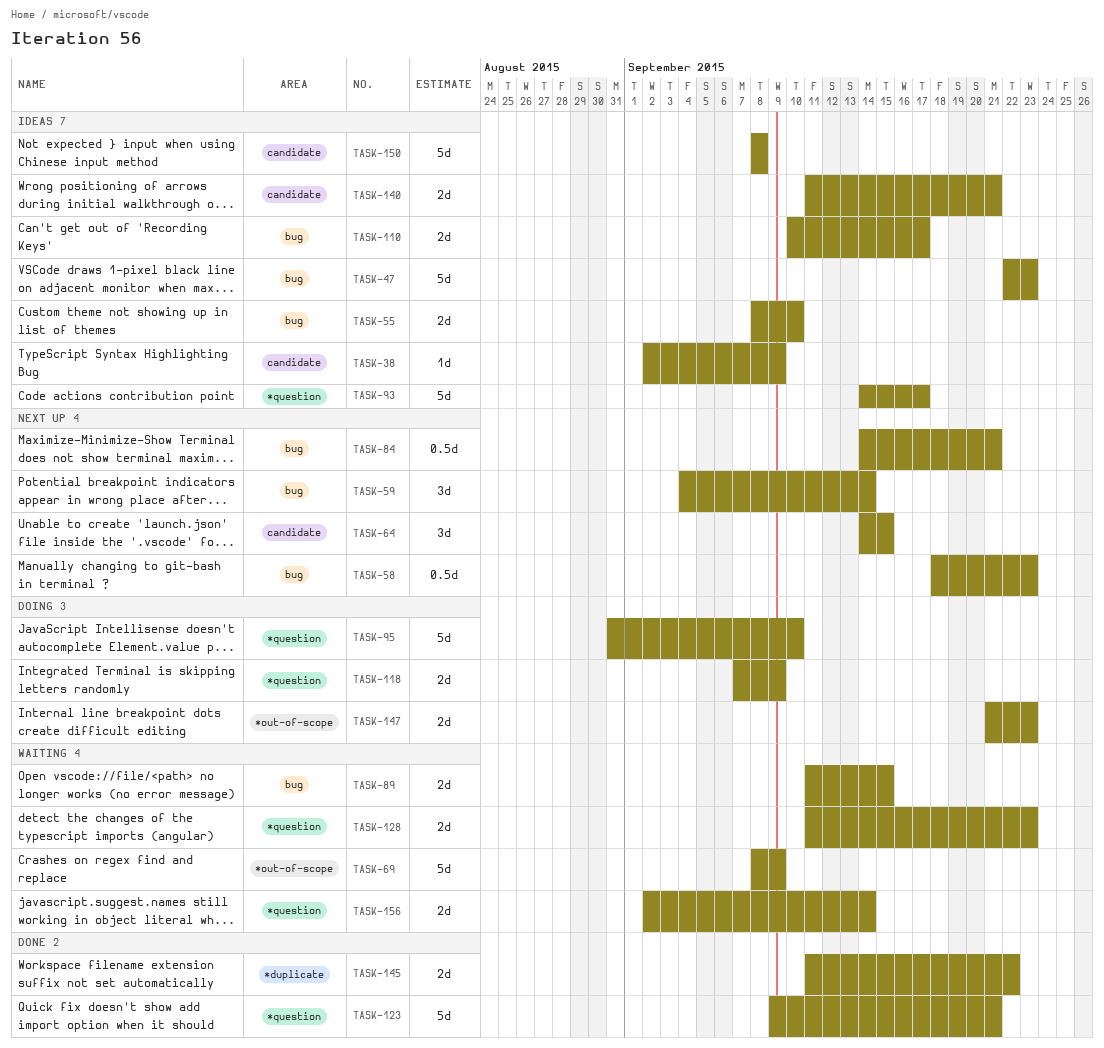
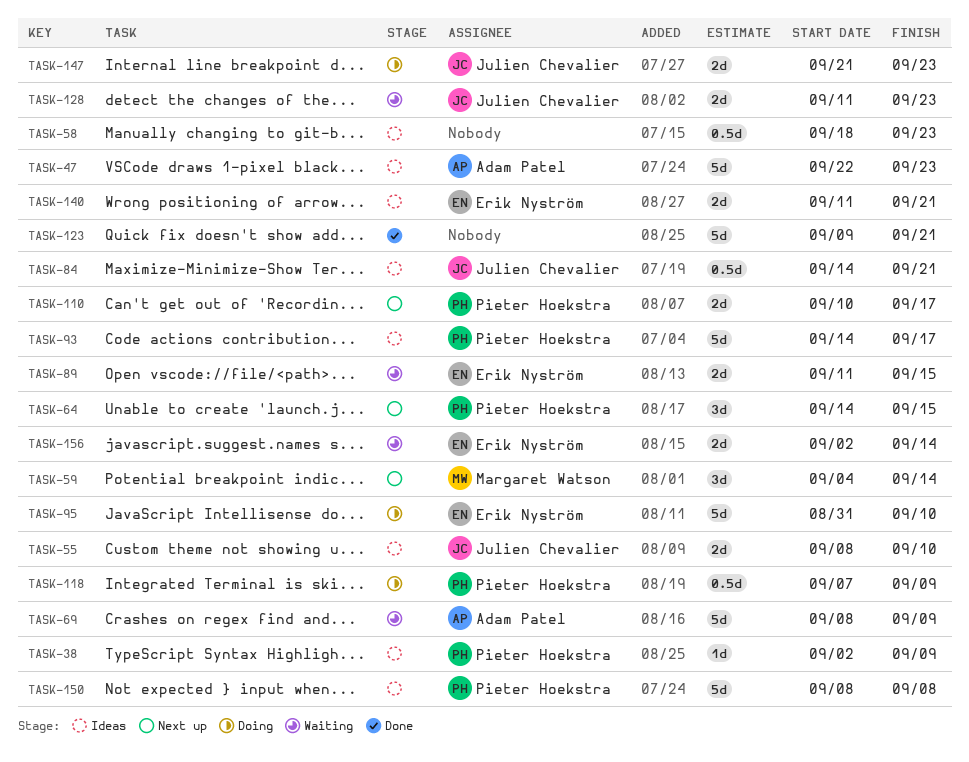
TASK-58, status: Next up -> Ideas
TASK-84, status: Next up -> Ideas
TASK-110, status: Ideas -> Next up
TASK-118, estimate: 2d -> 0.5d
TASK-145: present -> none

